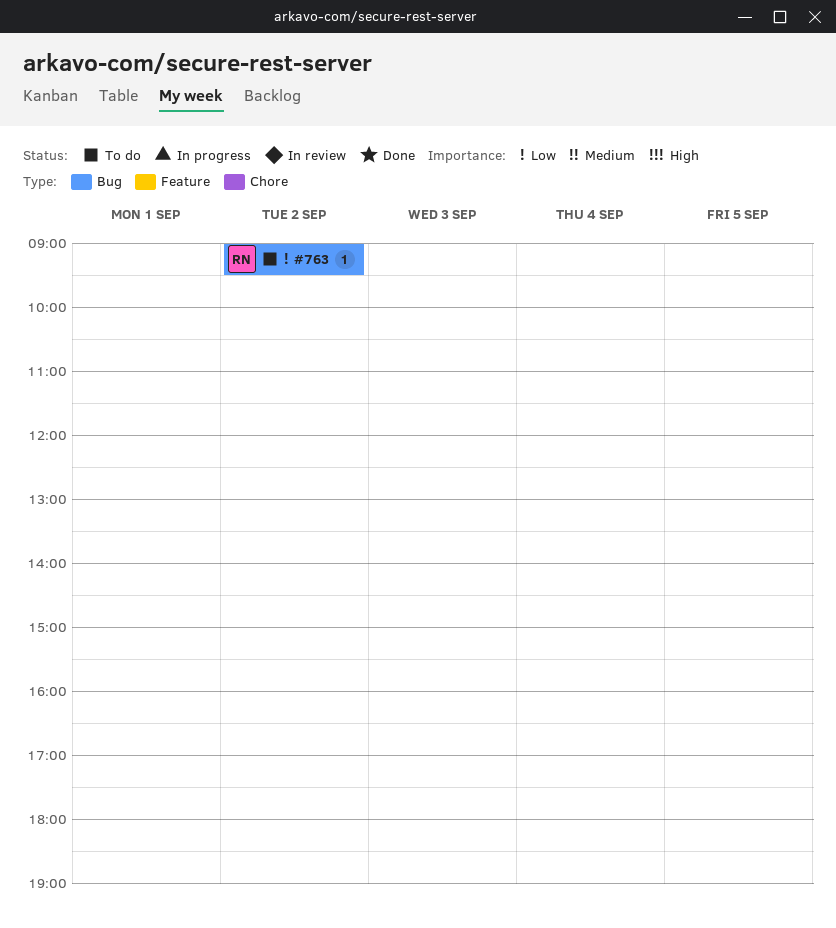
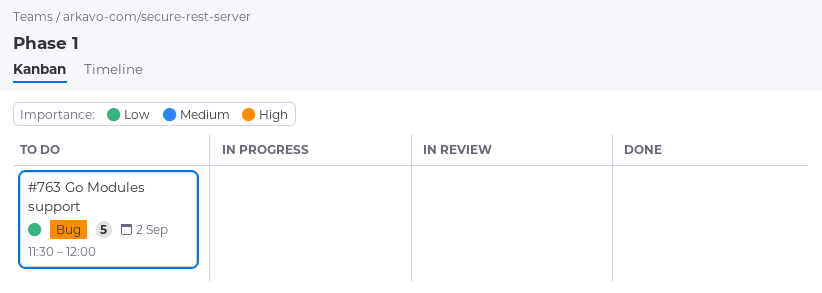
#763, estimate: 1 -> 5
#763, begins: 09:00 -> 11:30
#763, ends: 09:30 -> 12:00

